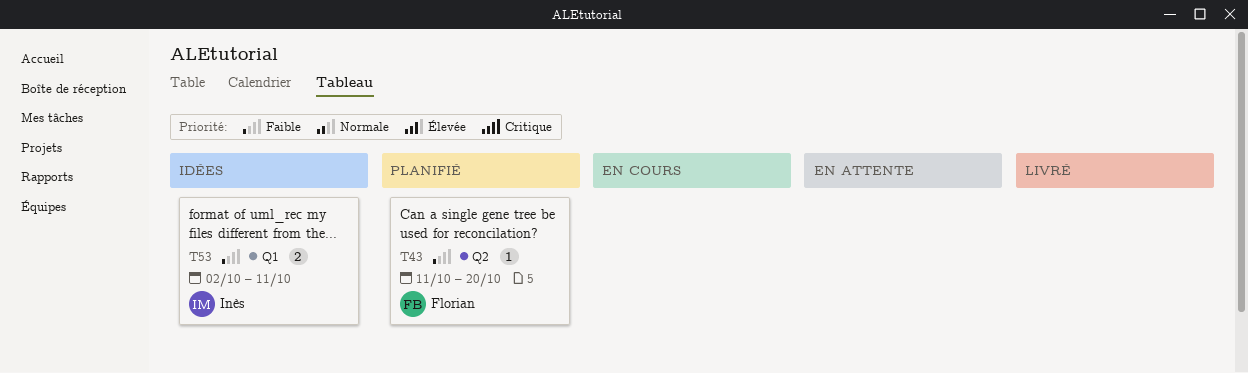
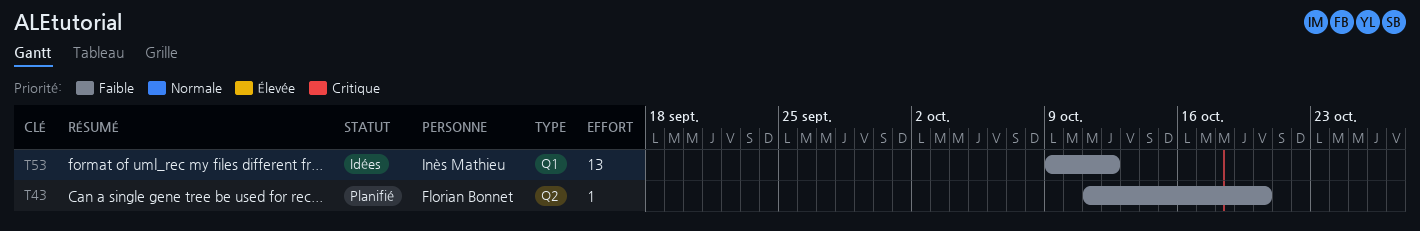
T53, estimate: 2 -> 13
T53, start: Oct 2 -> Oct 9
T53, due: Oct 11 -> Oct 12

